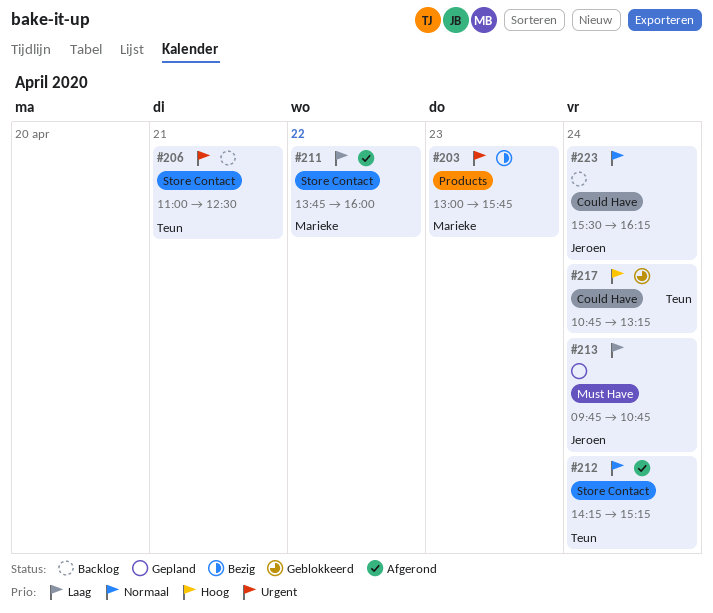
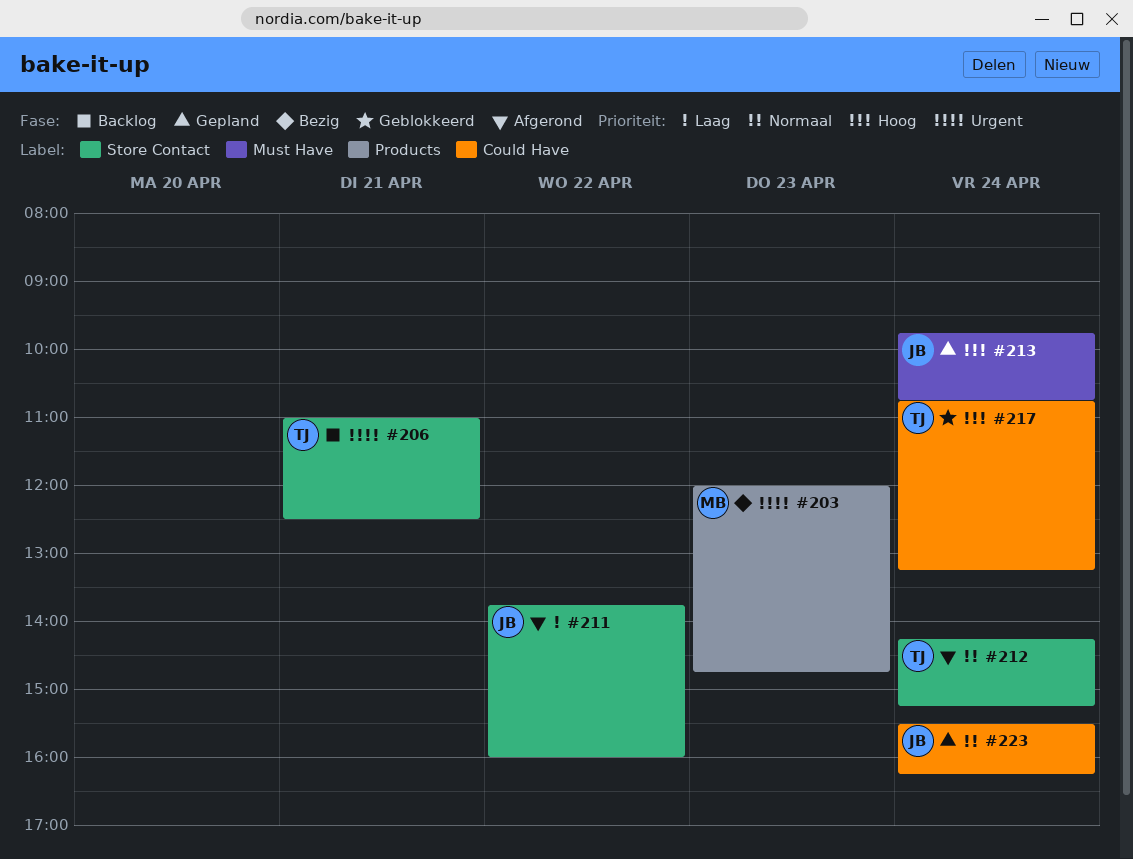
#203, begins: 13:00 -> 12:00
#203, ends: 15:45 -> 14:45
#211, owner: Marieke -> Jeroen
#213, priority: Laag -> Hoog
#223, status: Backlog -> Gepland

